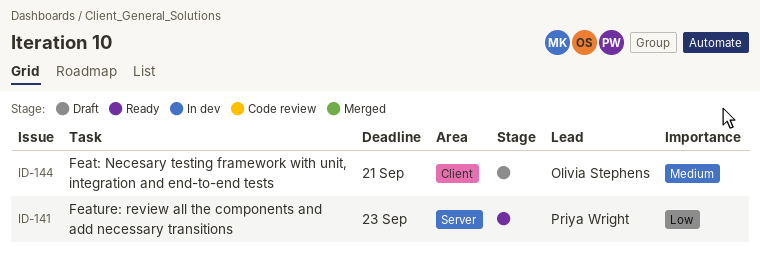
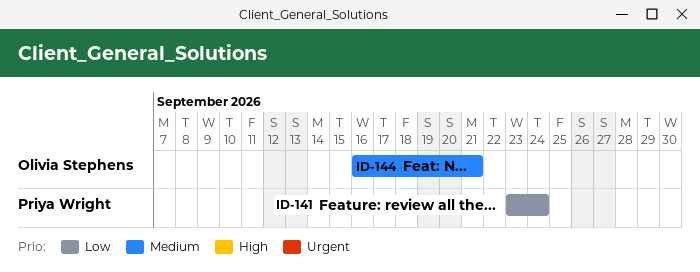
ID-141, due: Sep 23 -> Sep 24

